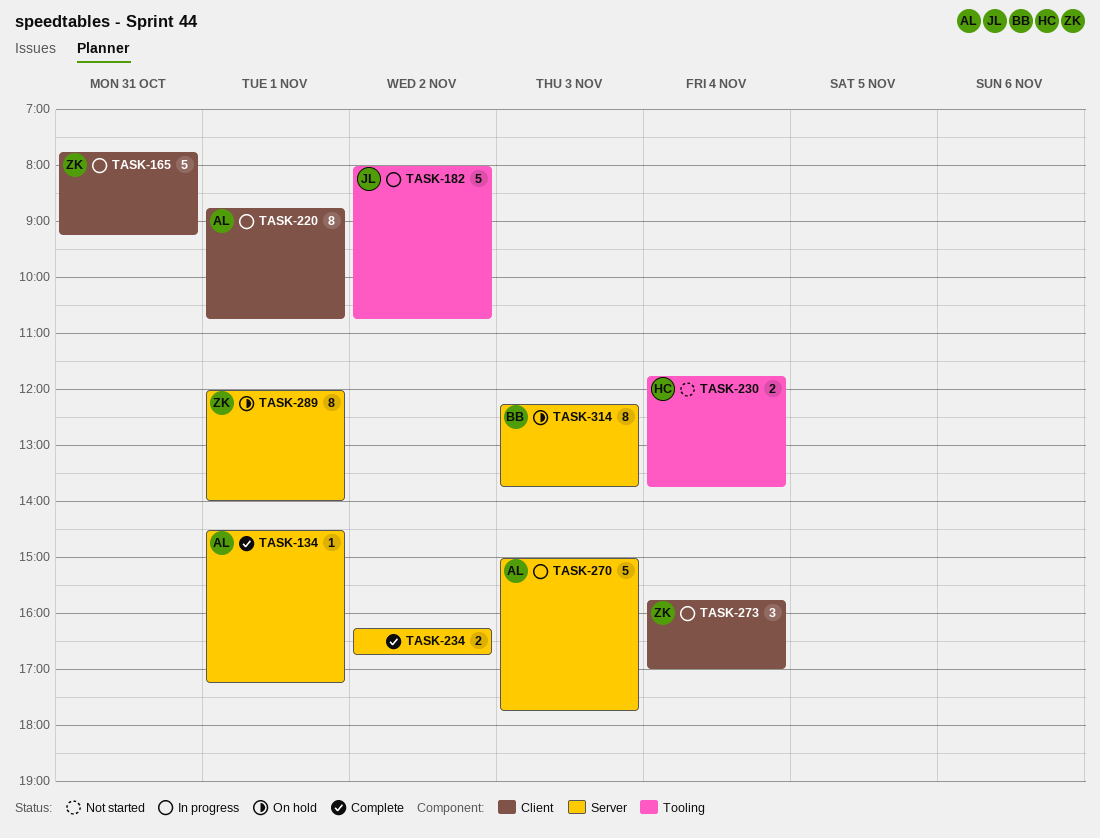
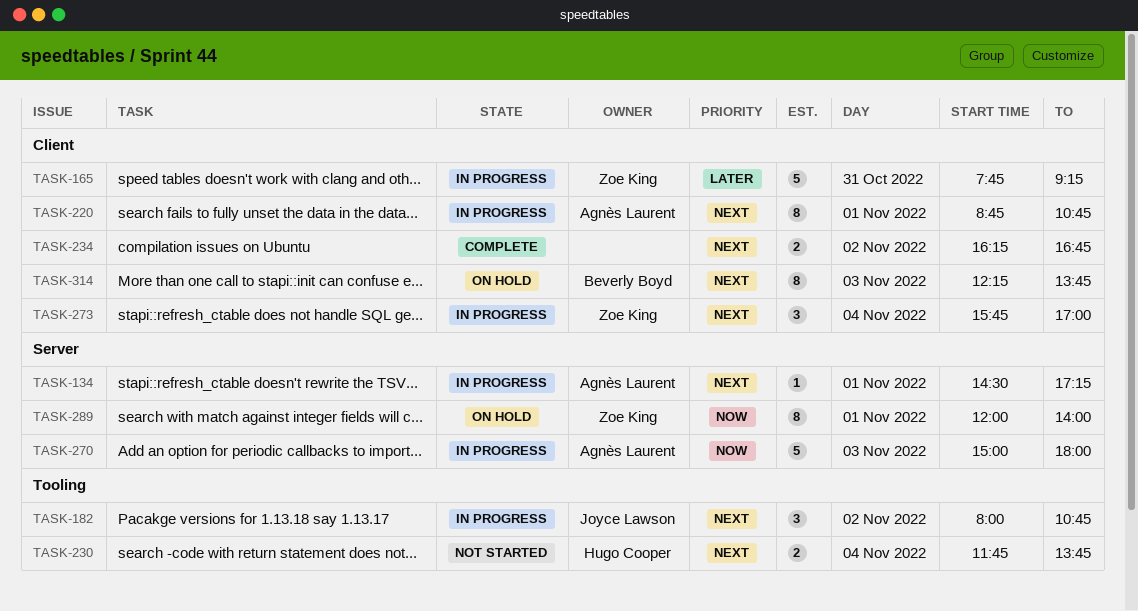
TASK-134, status: Complete -> In progress
TASK-182, estimate: 5 -> 3
TASK-234, label: Server -> Client
TASK-270, ends: 17:45 -> 18:00
TASK-314, label: Server -> Client

